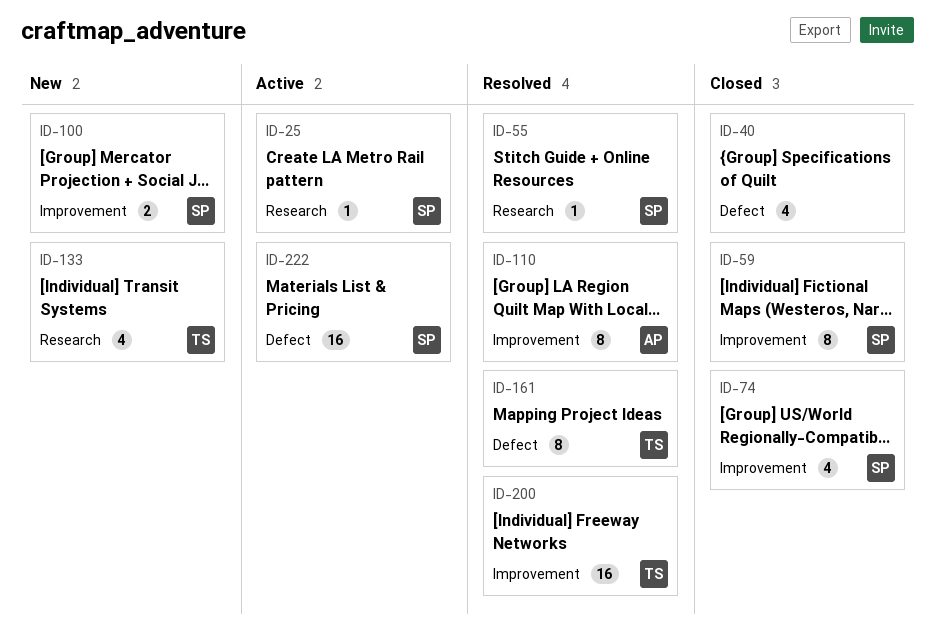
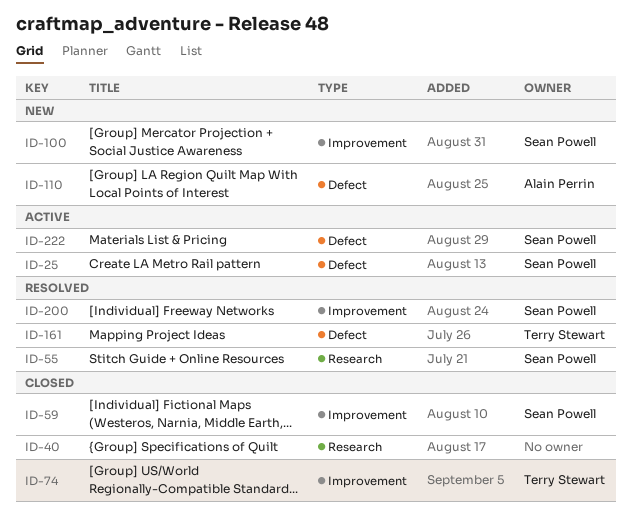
ID-25, label: Research -> Defect
ID-40, label: Defect -> Research
ID-74, owner: Sean Powell -> Terry Stewart
ID-110, status: Resolved -> New
ID-110, label: Improvement -> Defect
ID-133: present -> none
ID-200, owner: Terry Stewart -> Sean Powell

